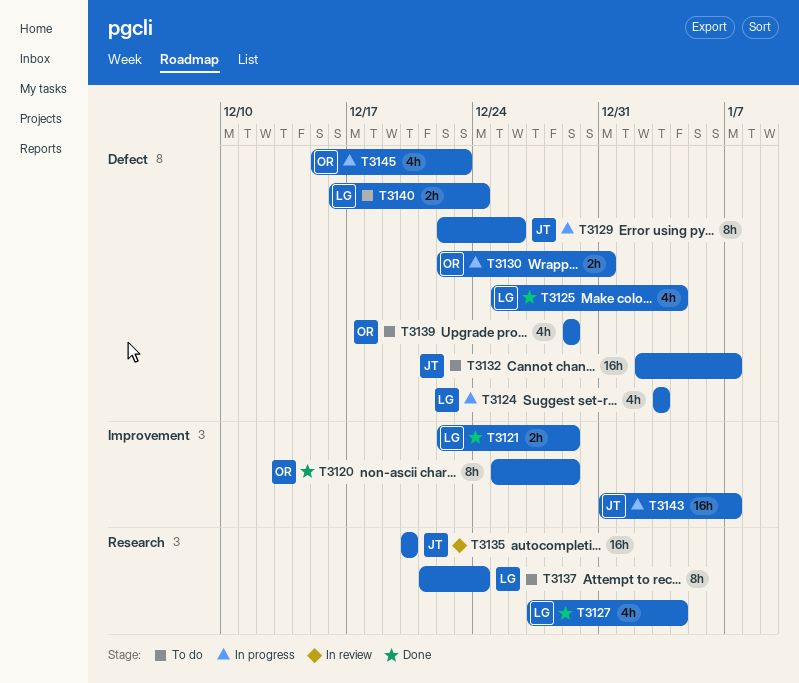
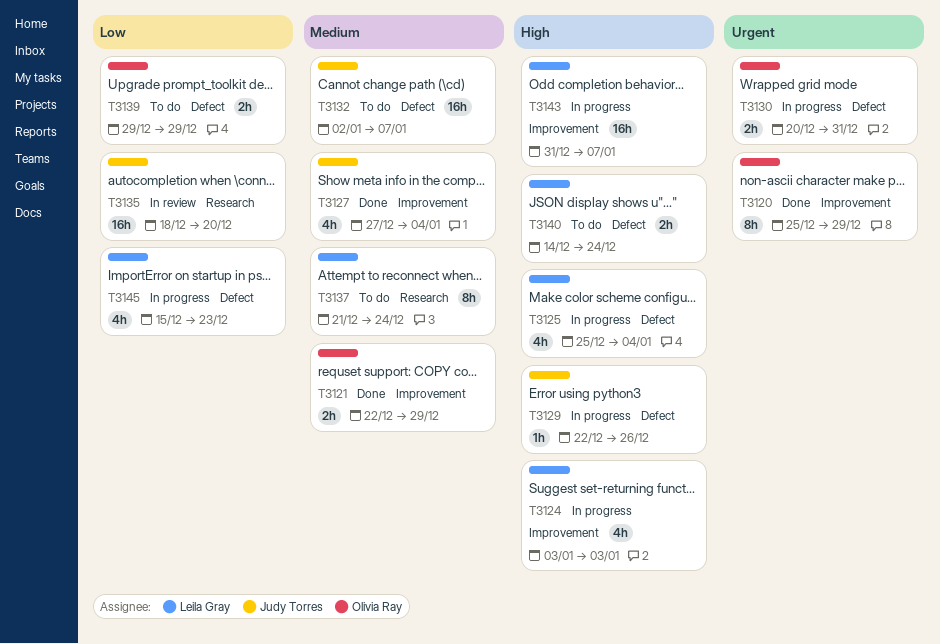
T3121, owner: Leila Gray -> Olivia Ray
T3124, label: Defect -> Improvement
T3125, status: Done -> In progress
T3127, owner: Leila Gray -> Judy Torres
T3127, label: Research -> Improvement
T3129, estimate: 8h -> 1h
T3130, start: Dec 22 -> Dec 20
T3135, start: Dec 20 -> Dec 18
T3139, estimate: 4h -> 2h
T3140, start: Dec 16 -> Dec 14
T3143, owner: Judy Torres -> Leila Gray
T3145, owner: Olivia Ray -> Leila Gray

